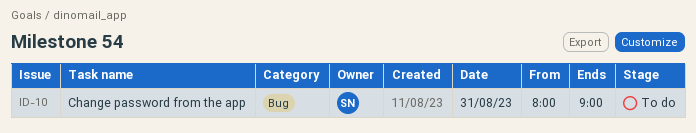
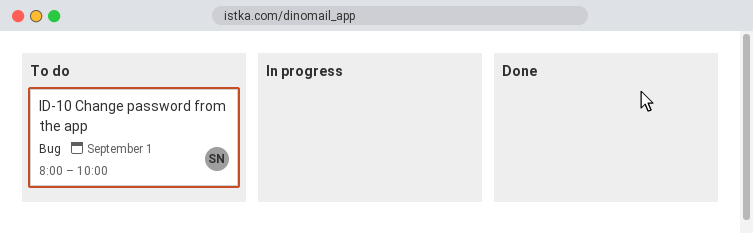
ID-10, day: Aug 31 -> Sep 1
ID-10, ends: 09:00 -> 10:00

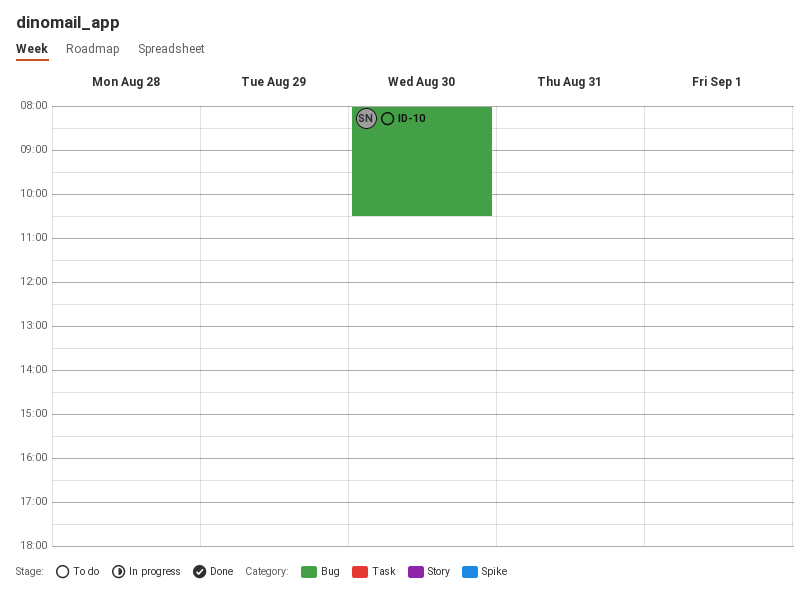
ID-10, day: Sep 1 -> Aug 30
ID-10, ends: 10:00 -> 10:30

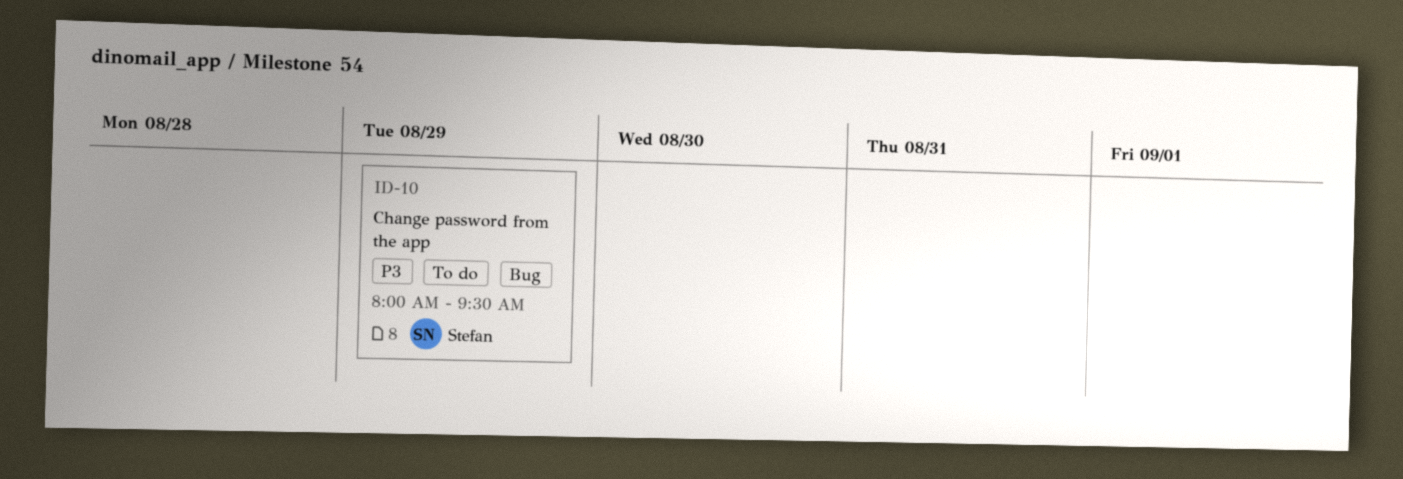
ID-10, day: Aug 30 -> Aug 29
ID-10, ends: 10:30 -> 09:30

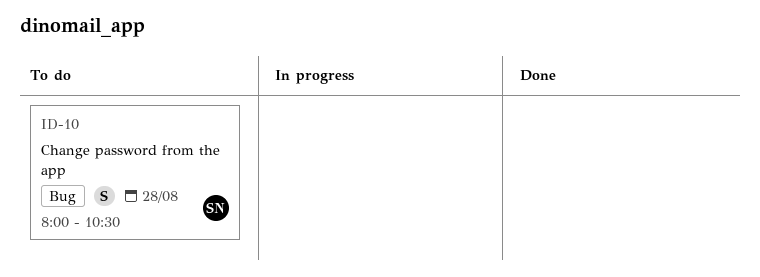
ID-10, day: Aug 29 -> Aug 28
ID-10, ends: 09:30 -> 10:30

